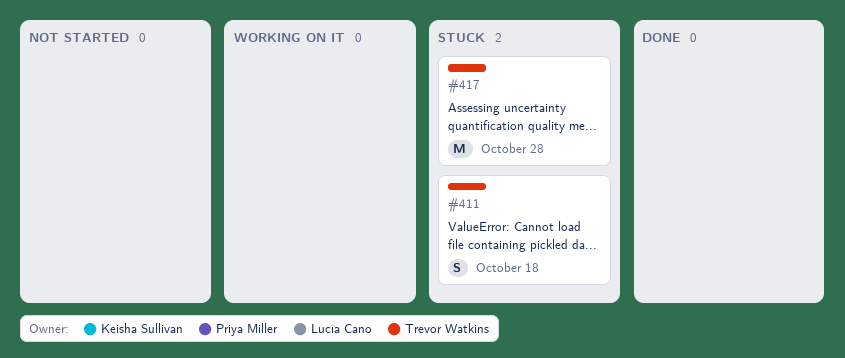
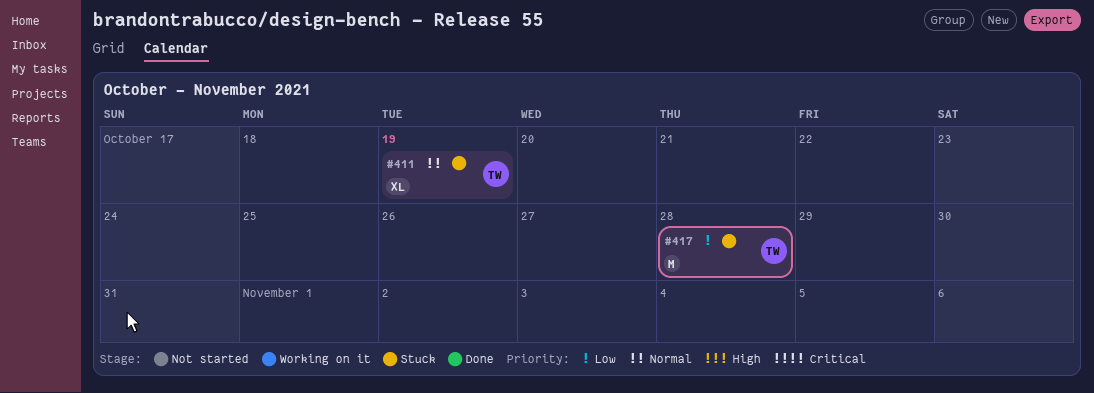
#411, estimate: S -> XL
#411, due: Oct 18 -> Oct 19

